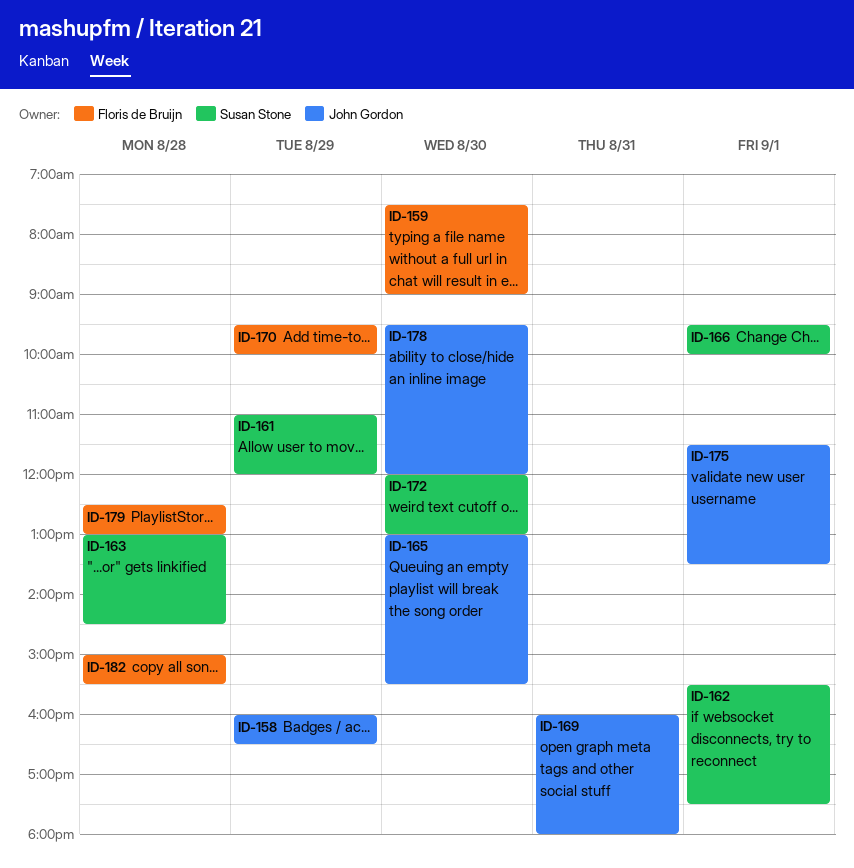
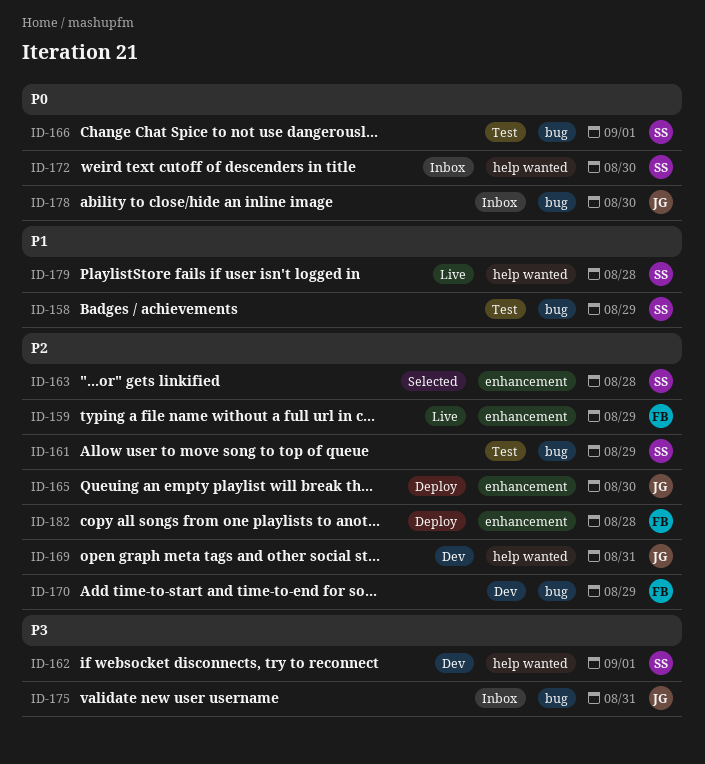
ID-158, owner: John Gordon -> Susan Stone
ID-159, day: Aug 30 -> Aug 29
ID-175, day: Sep 1 -> Aug 31
ID-179, owner: Floris de Bruijn -> Susan Stone

